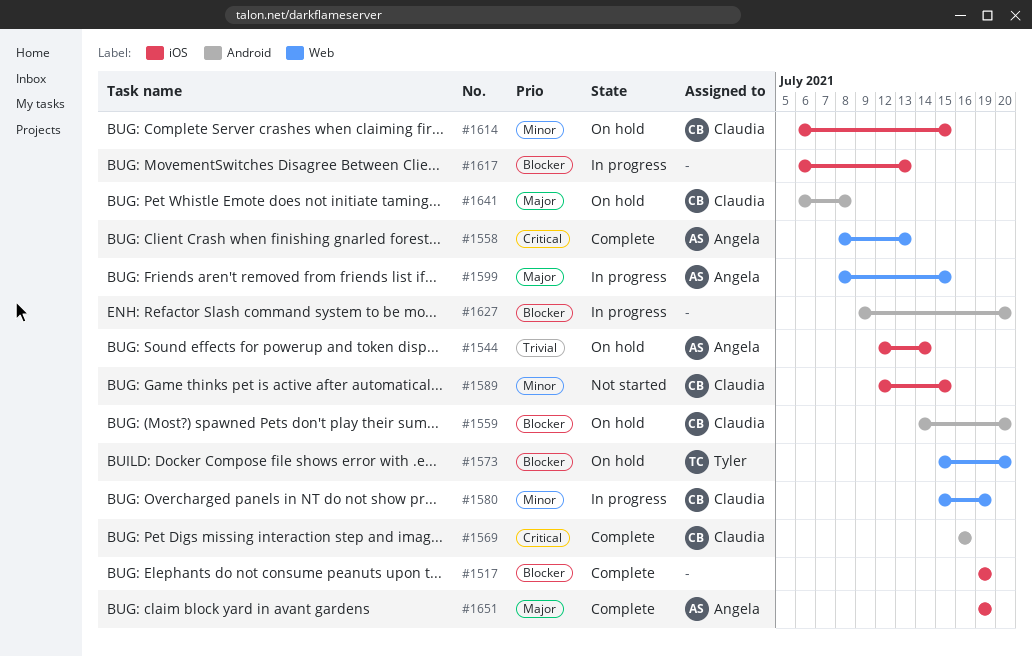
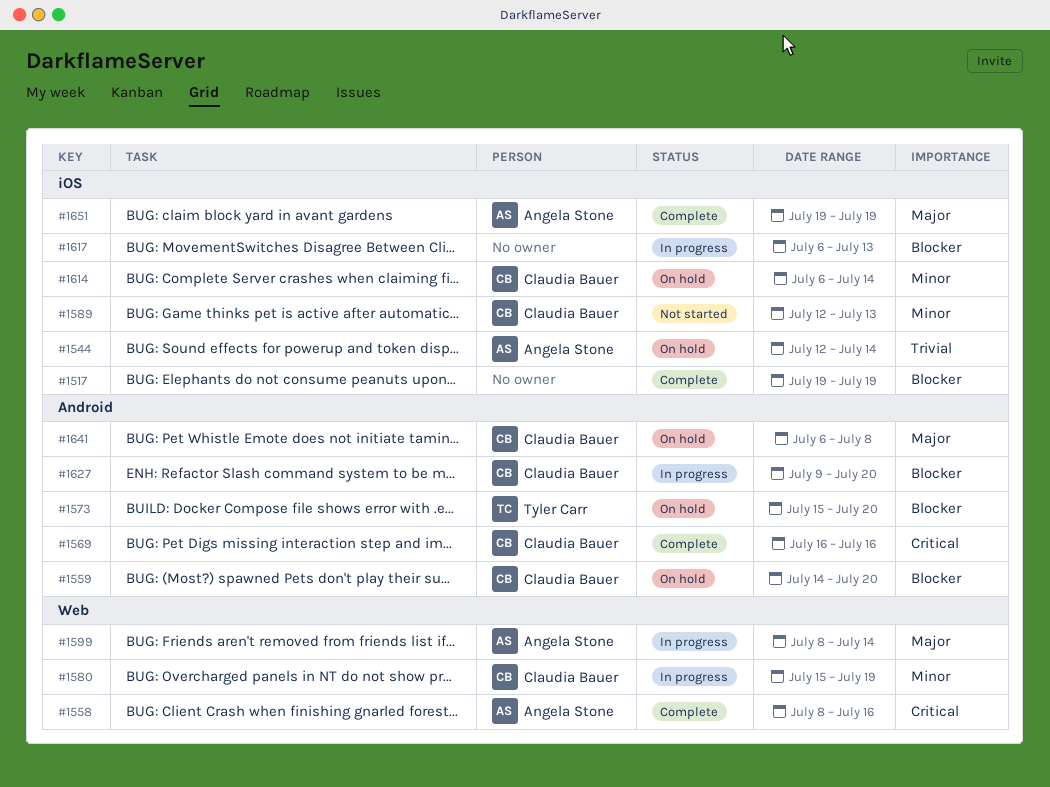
#1558, due: Jul 13 -> Jul 16
#1573, label: Web -> Android
#1589, due: Jul 15 -> Jul 13
#1599, due: Jul 15 -> Jul 14
#1614, due: Jul 15 -> Jul 14
#1627, owner: none -> Claudia Bauer

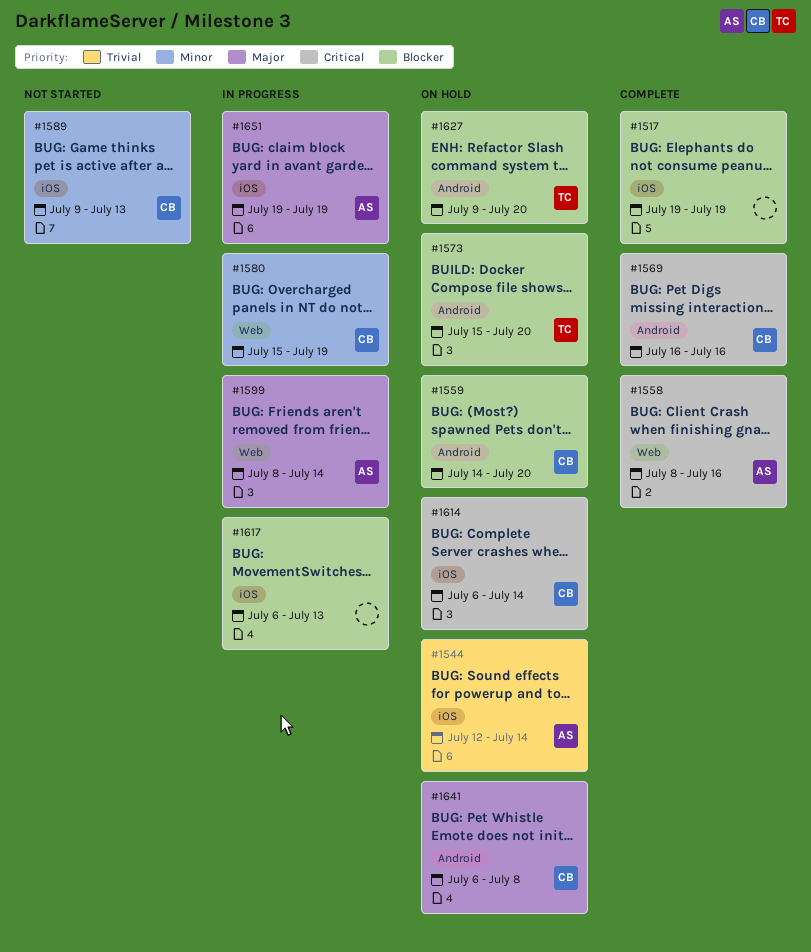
#1589, start: Jul 12 -> Jul 9
#1614, priority: Minor -> Critical
#1627, status: In progress -> On hold
#1627, owner: Claudia Bauer -> Tyler Carr
#1651, status: Complete -> In progress

